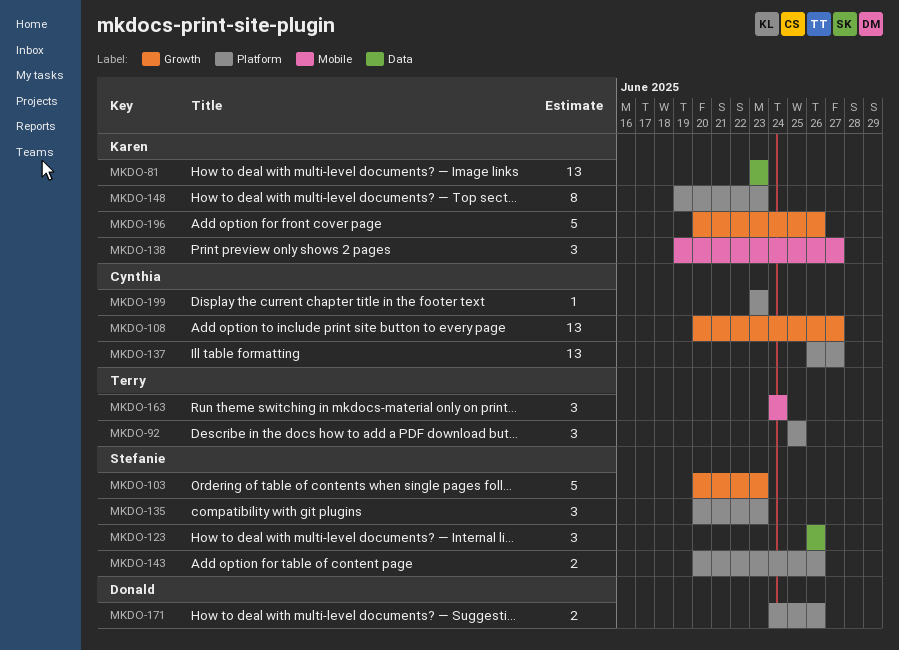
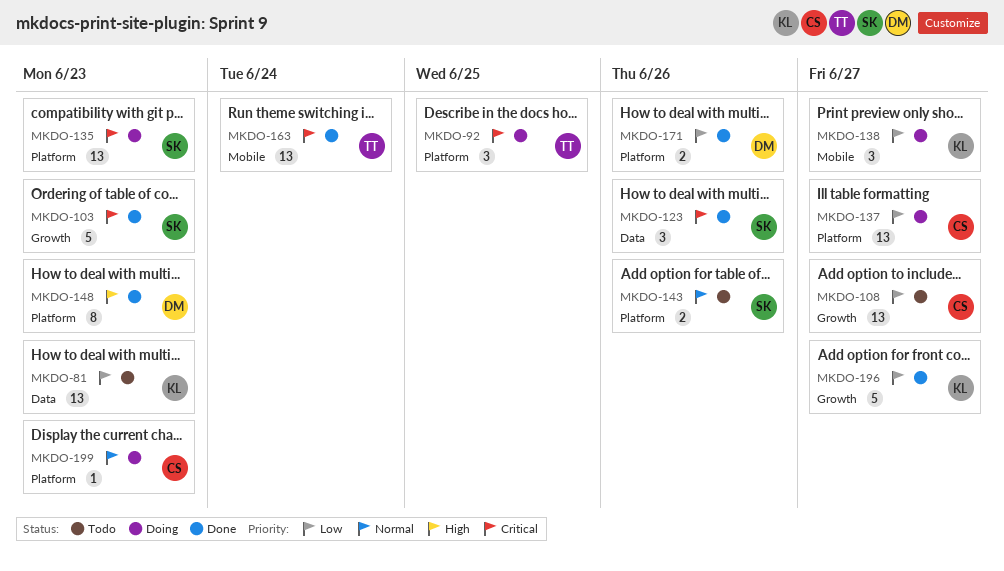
MKDO-135, estimate: 3 -> 13
MKDO-148, owner: Karen -> Donald
MKDO-163, estimate: 3 -> 13
MKDO-196, due: Jun 26 -> Jun 27

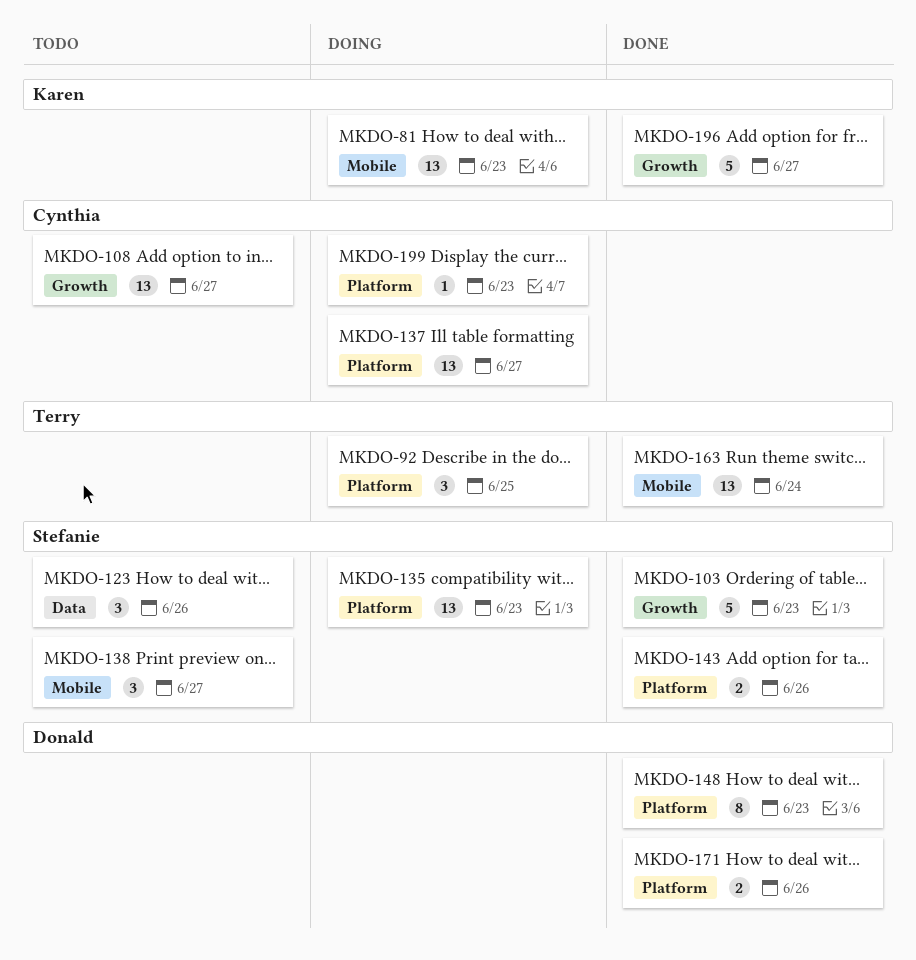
MKDO-81, status: Todo -> Doing
MKDO-81, label: Data -> Mobile
MKDO-123, status: Done -> Todo
MKDO-138, status: Doing -> Todo
MKDO-138, owner: Karen -> Stefanie
MKDO-143, status: Todo -> Done

